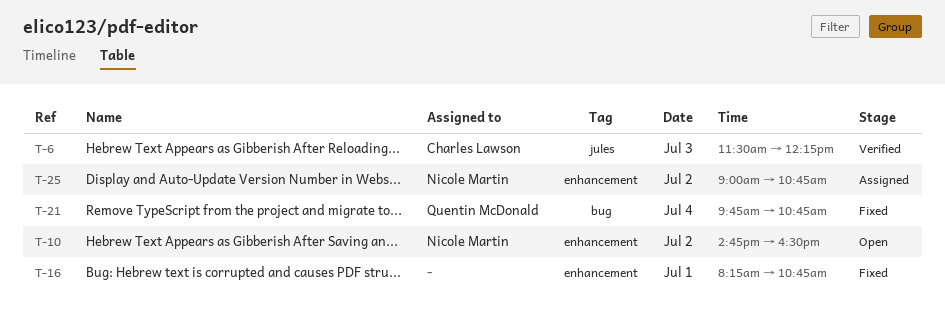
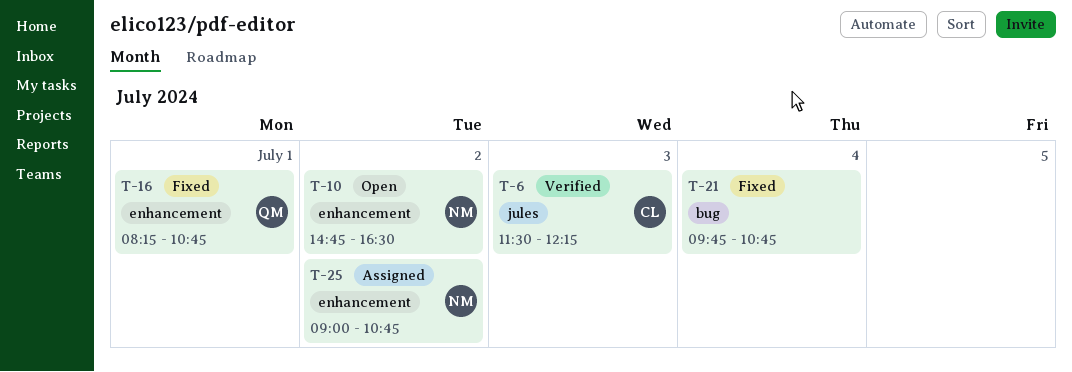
T-16, owner: none -> Quentin McDonald
T-21, owner: Quentin McDonald -> none

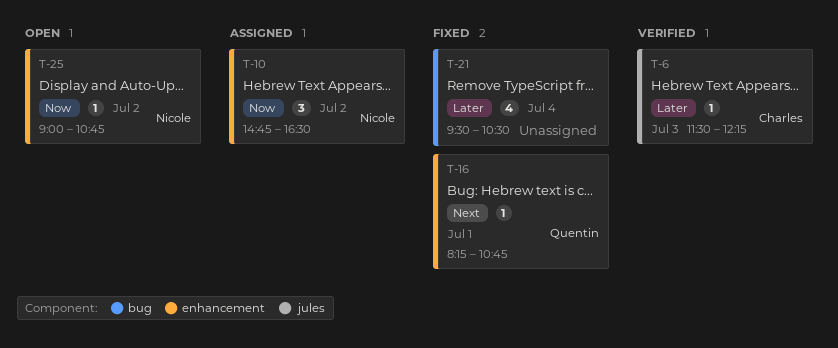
T-10, status: Open -> Assigned
T-21, begins: 09:45 -> 09:30
T-21, ends: 10:45 -> 10:30
T-25, status: Assigned -> Open

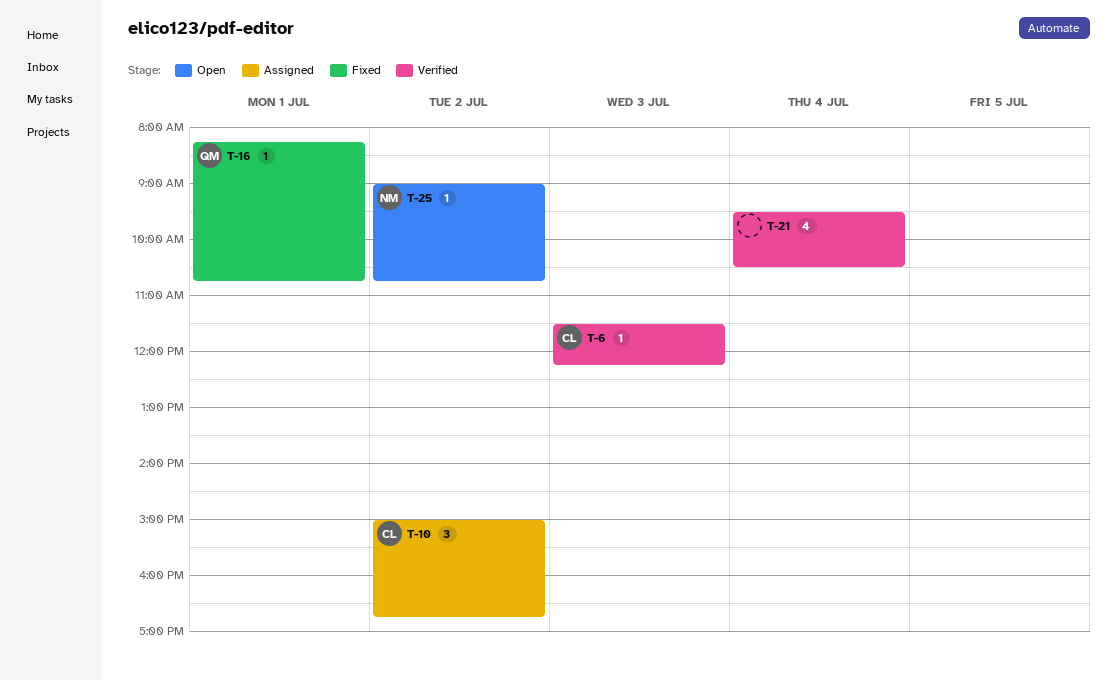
T-10, owner: Nicole -> Charles
T-10, begins: 14:45 -> 15:00
T-10, ends: 16:30 -> 16:45
T-21, status: Fixed -> Verified

